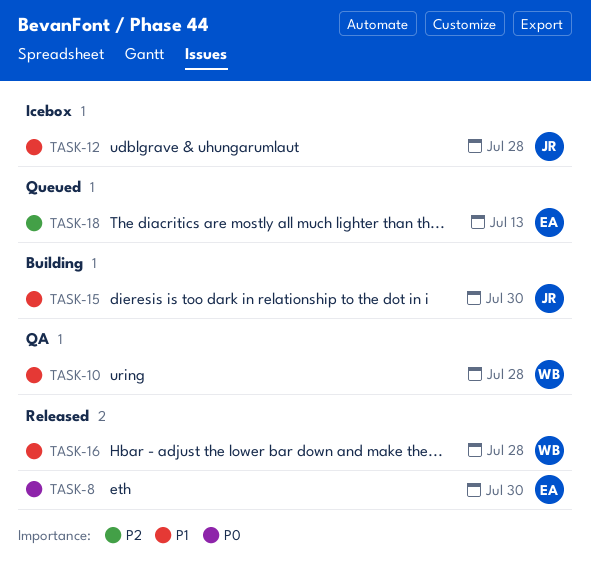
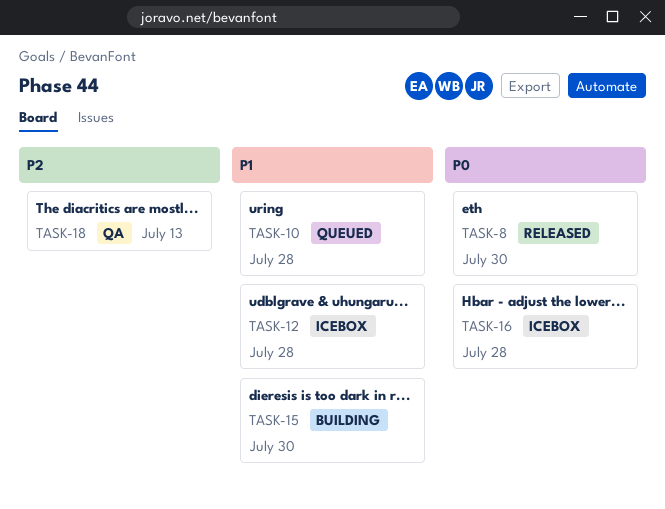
TASK-10, status: QA -> Queued
TASK-16, status: Released -> Icebox
TASK-16, priority: P1 -> P0
TASK-18, status: Queued -> QA

